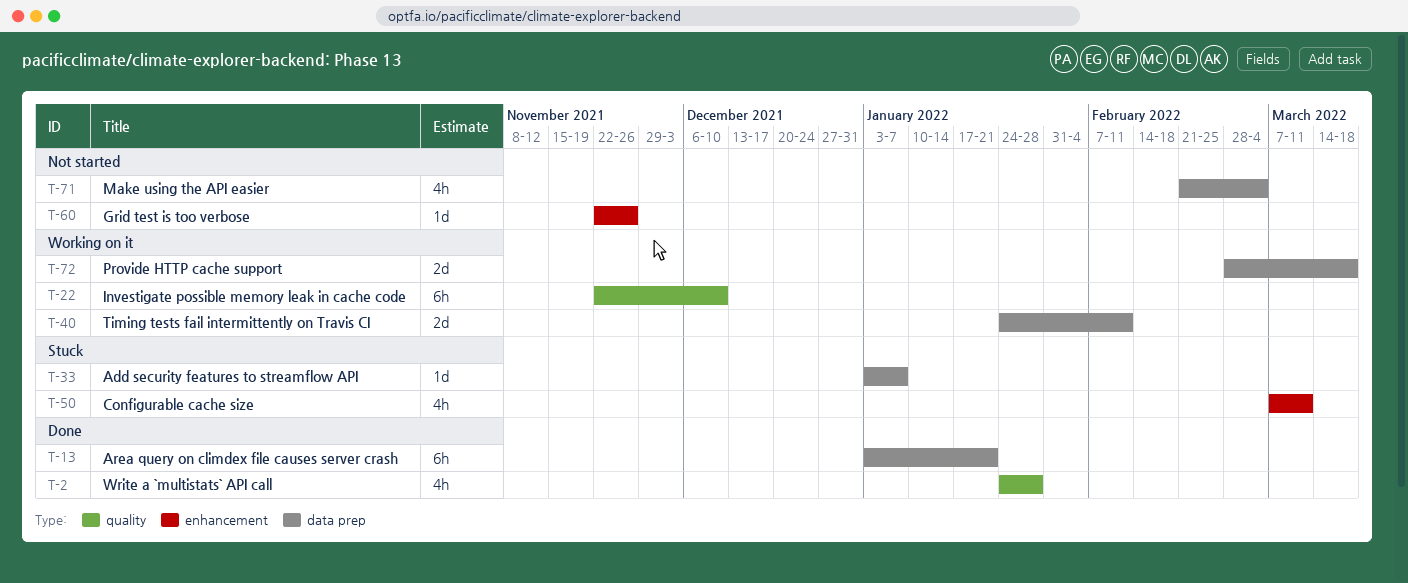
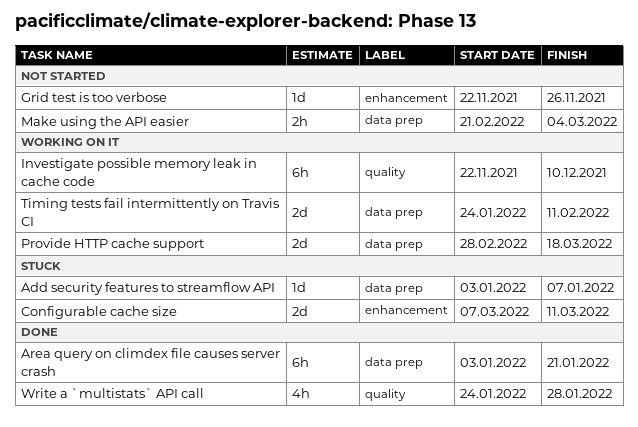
Configurable cache size, estimate: 4h -> 2d
Make using the API easier, estimate: 4h -> 2h

